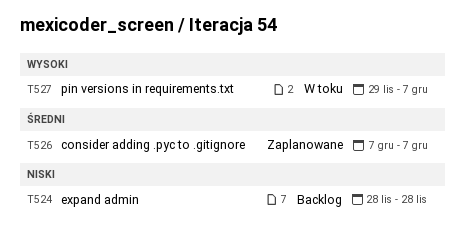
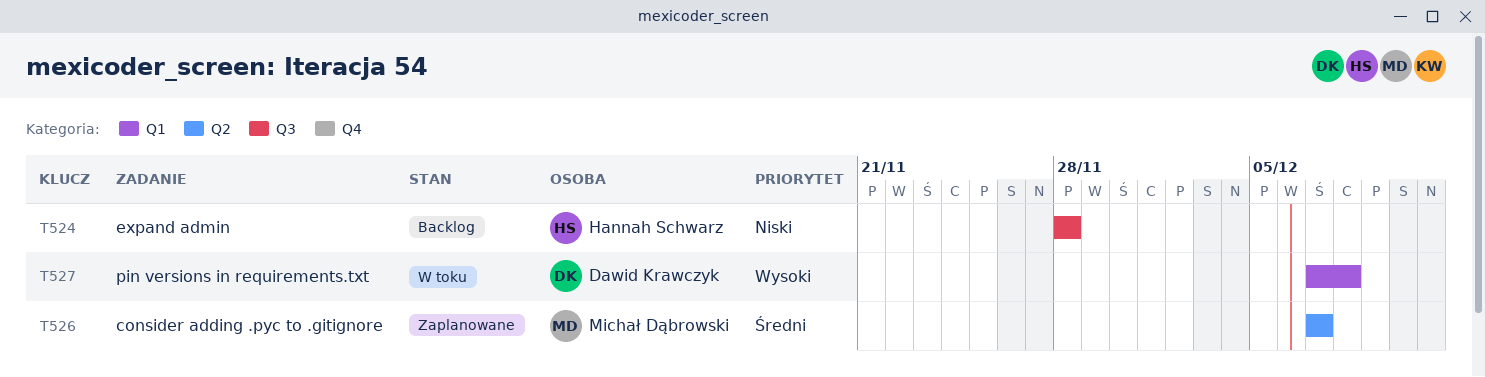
T527, start: Nov 29 -> Dec 7
T527, due: Dec 7 -> Dec 8

